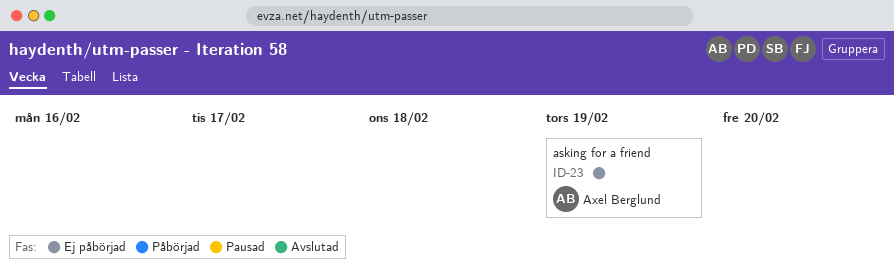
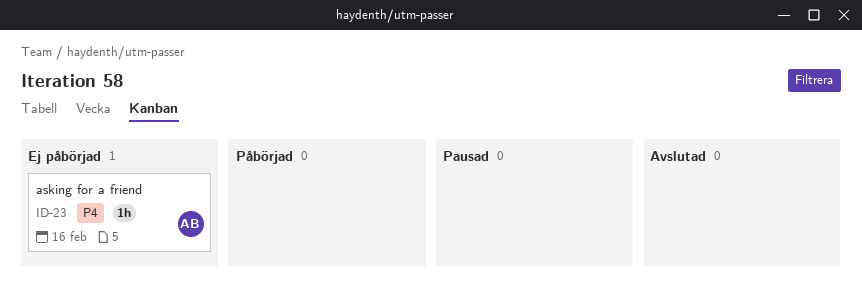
ID-23, due: Feb 19 -> Feb 16

